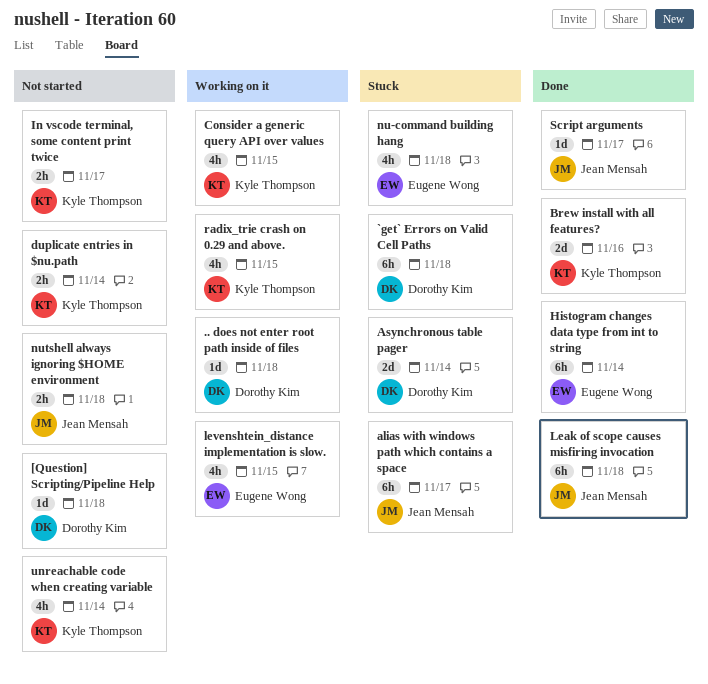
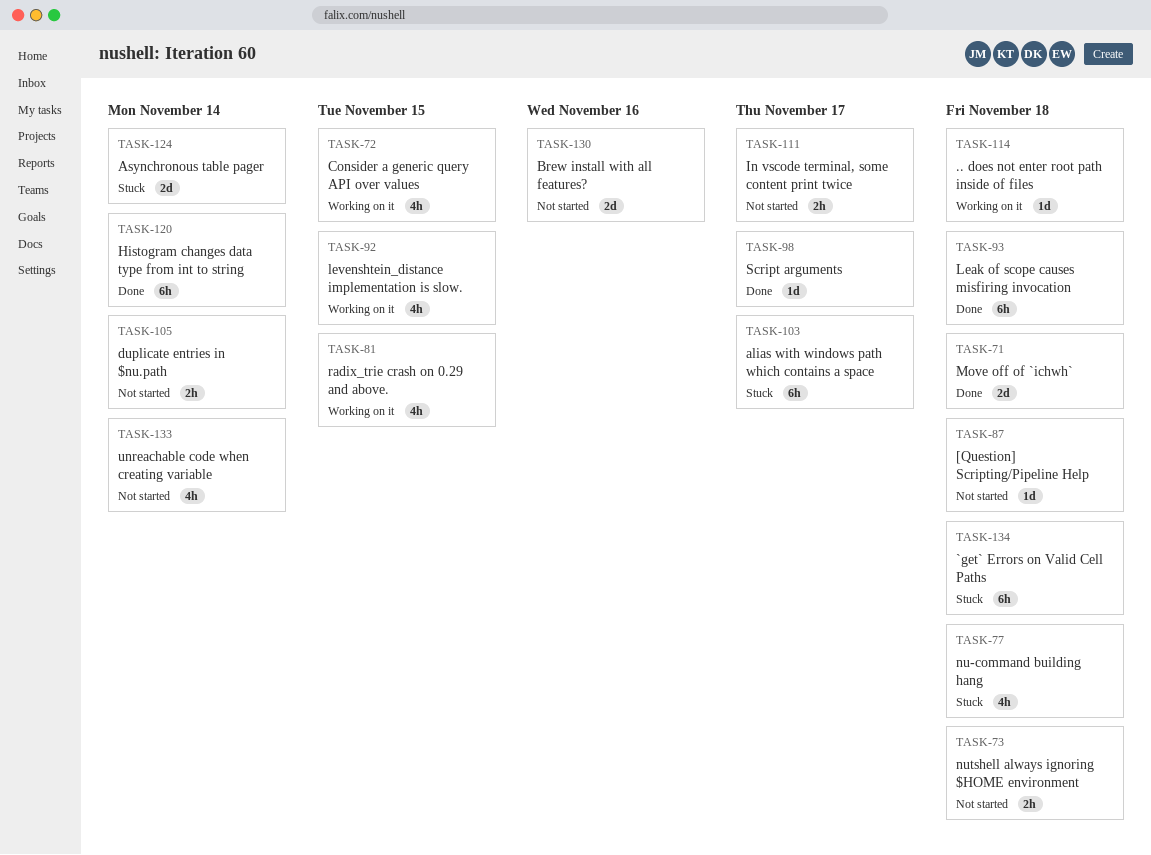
Brew install with all features?, status: Done -> Not started
Move off of `ichwh`: none -> present

